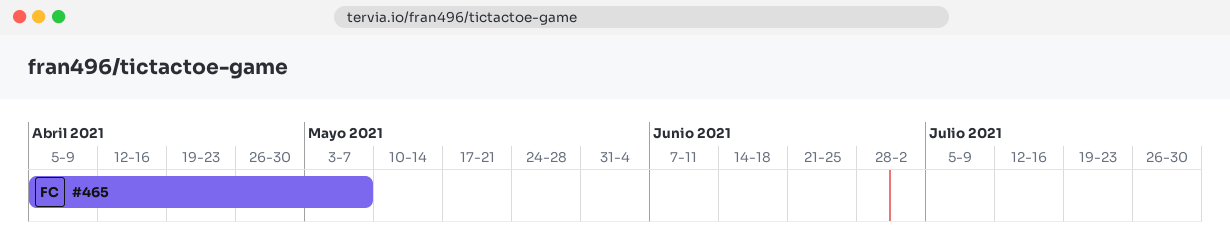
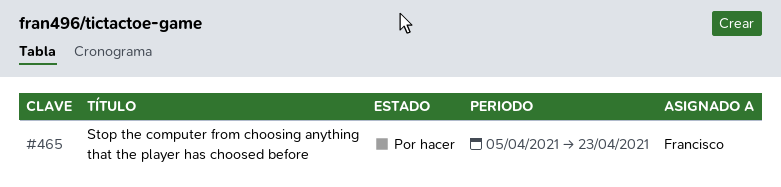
#465, due: May 7 -> Apr 23

